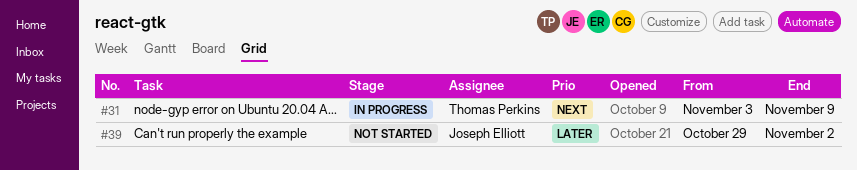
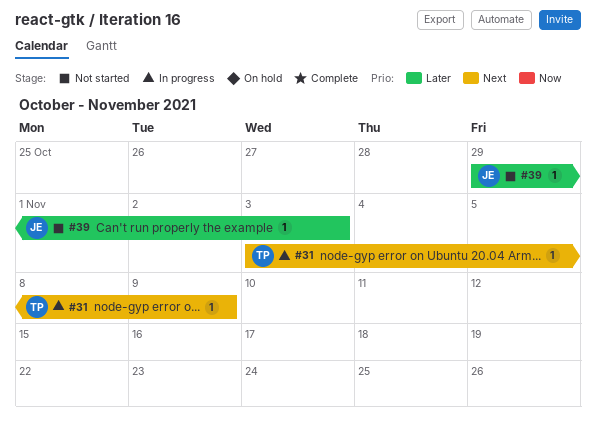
#39, due: Nov 2 -> Nov 3

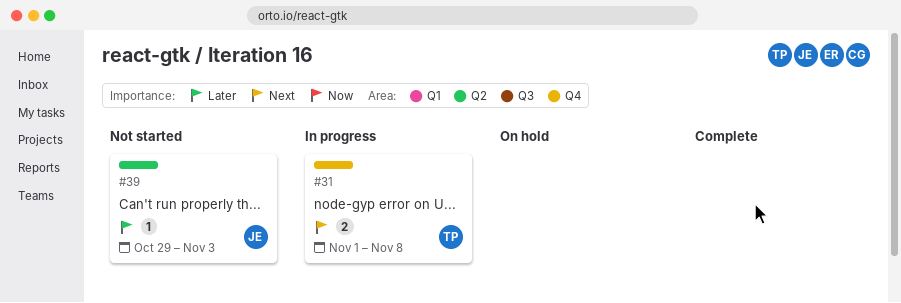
#31, estimate: 1 -> 2
#31, start: Nov 3 -> Nov 1
#31, due: Nov 9 -> Nov 8

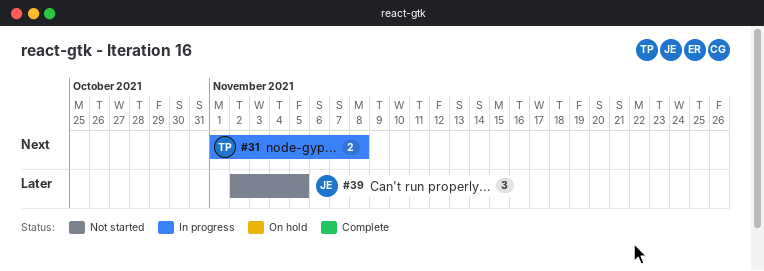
#39, estimate: 1 -> 3
#39, start: Oct 29 -> Nov 2
#39, due: Nov 3 -> Nov 5

